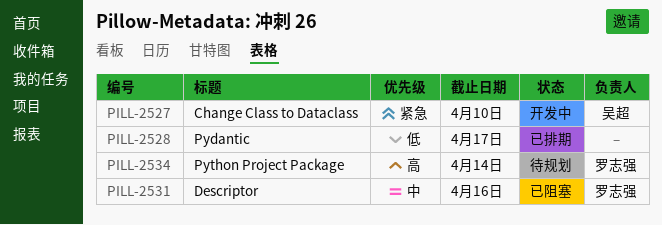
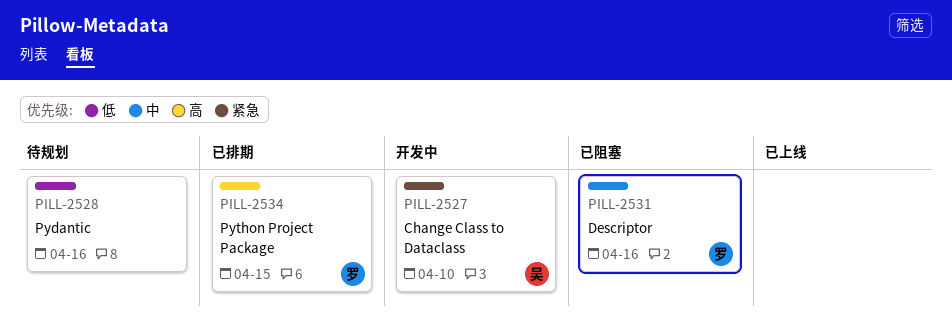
PILL-2528, status: 已排期 -> 待规划
PILL-2528, due: Apr 17 -> Apr 16
PILL-2534, status: 待规划 -> 已排期
PILL-2534, due: Apr 14 -> Apr 15

